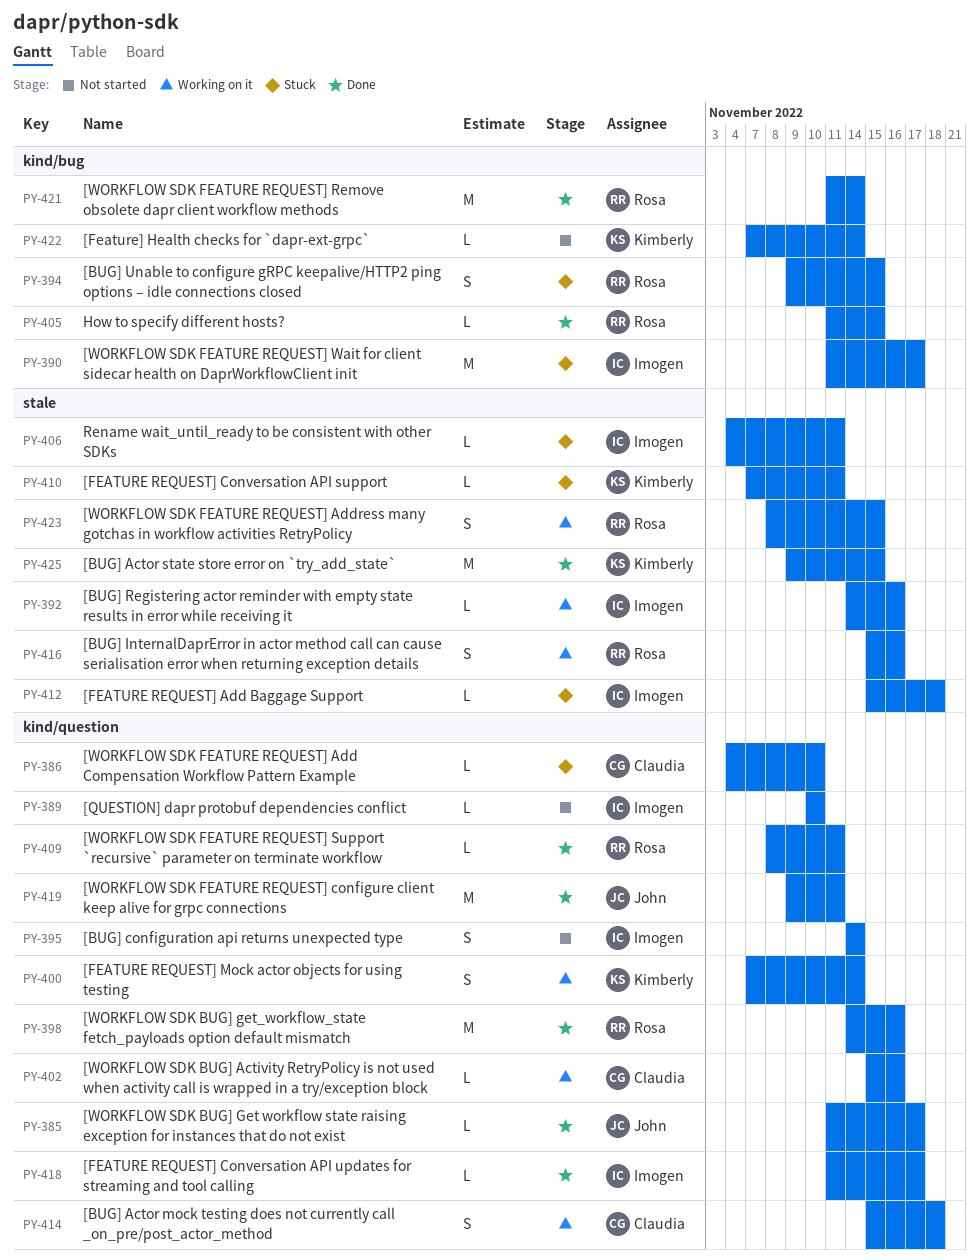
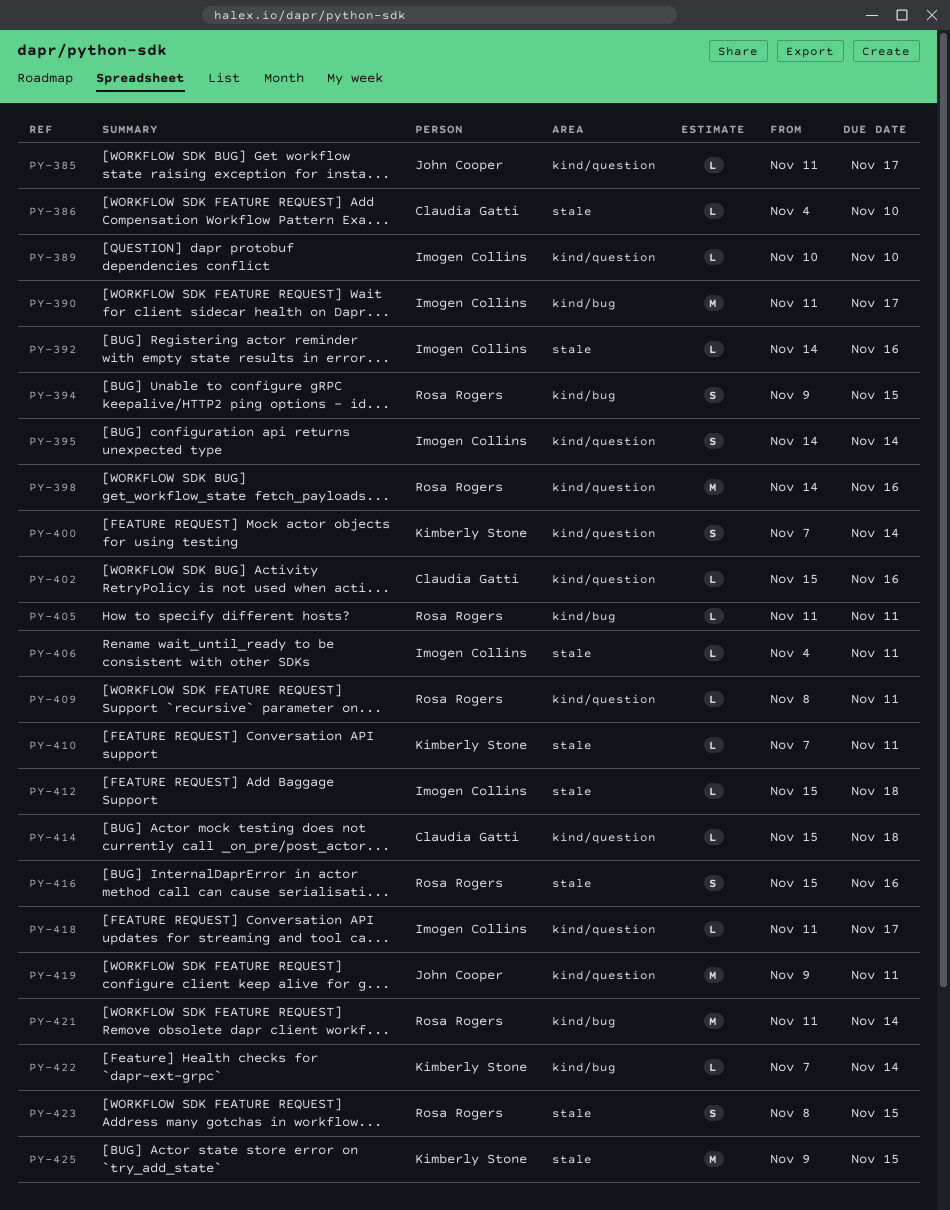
PY-386, label: kind/question -> stale
PY-405, due: Nov 15 -> Nov 11
PY-414, estimate: S -> L

